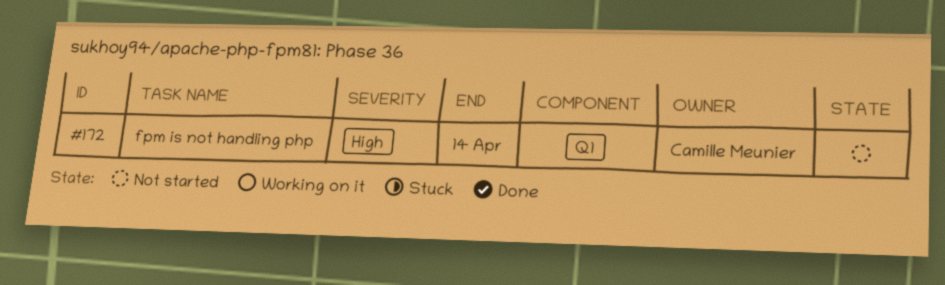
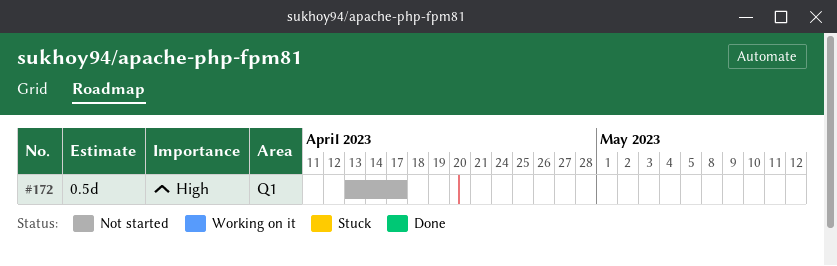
#172, due: Apr 14 -> Apr 17

